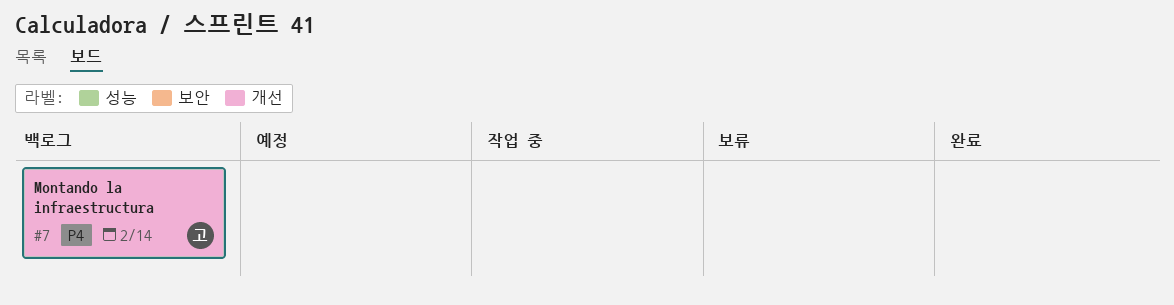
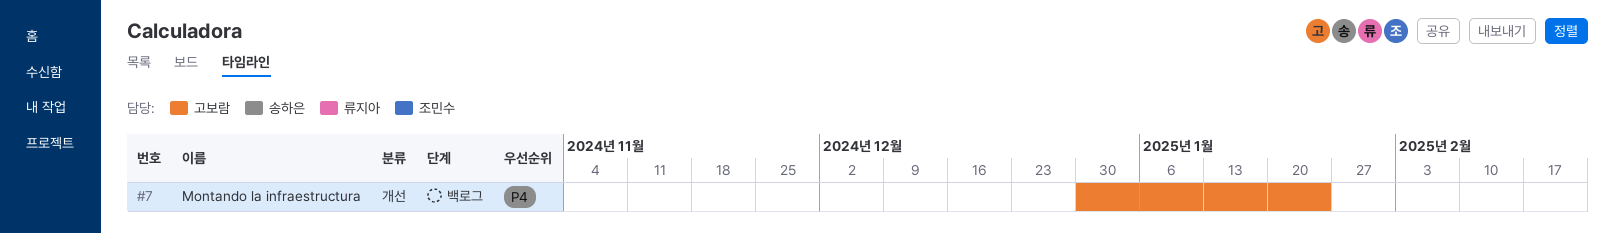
#7, due: Feb 14 -> Jan 24

